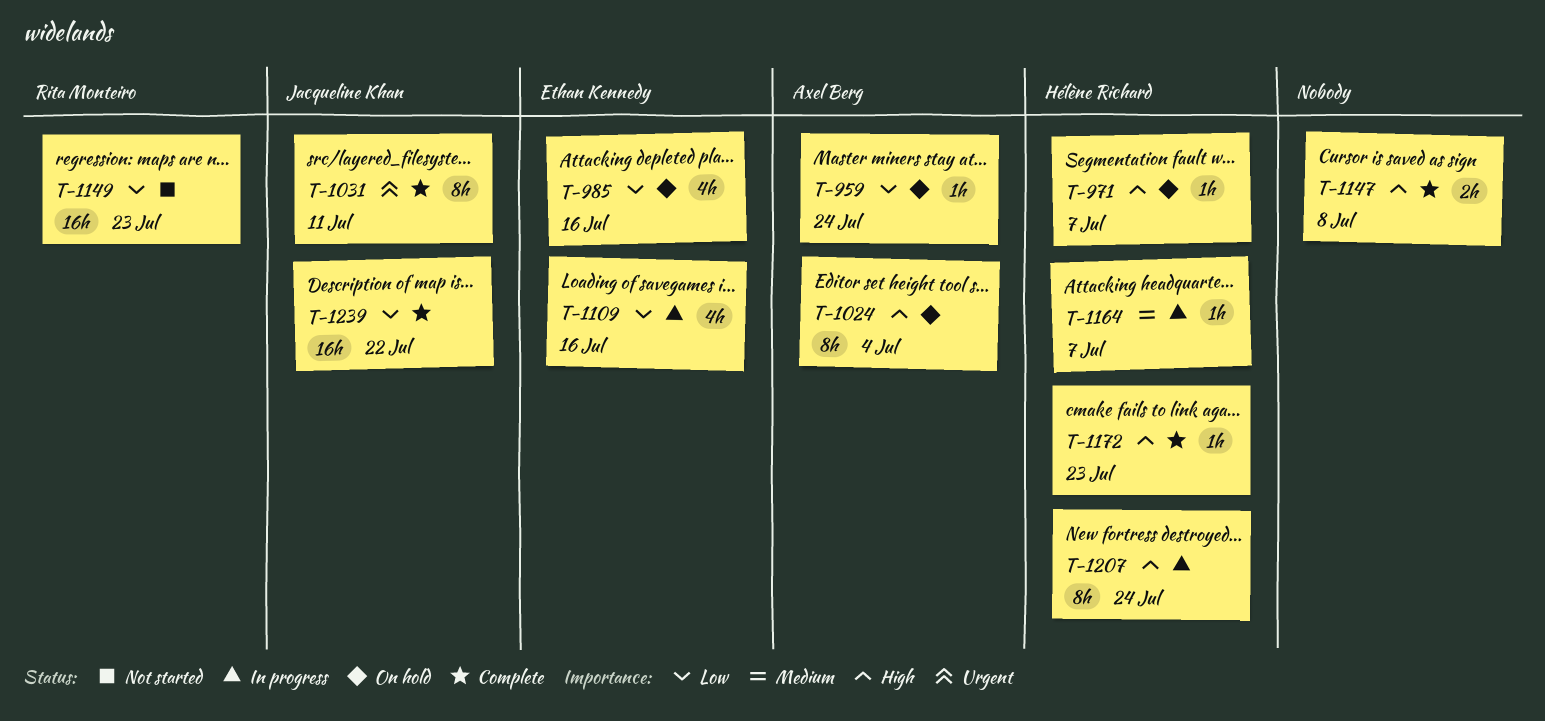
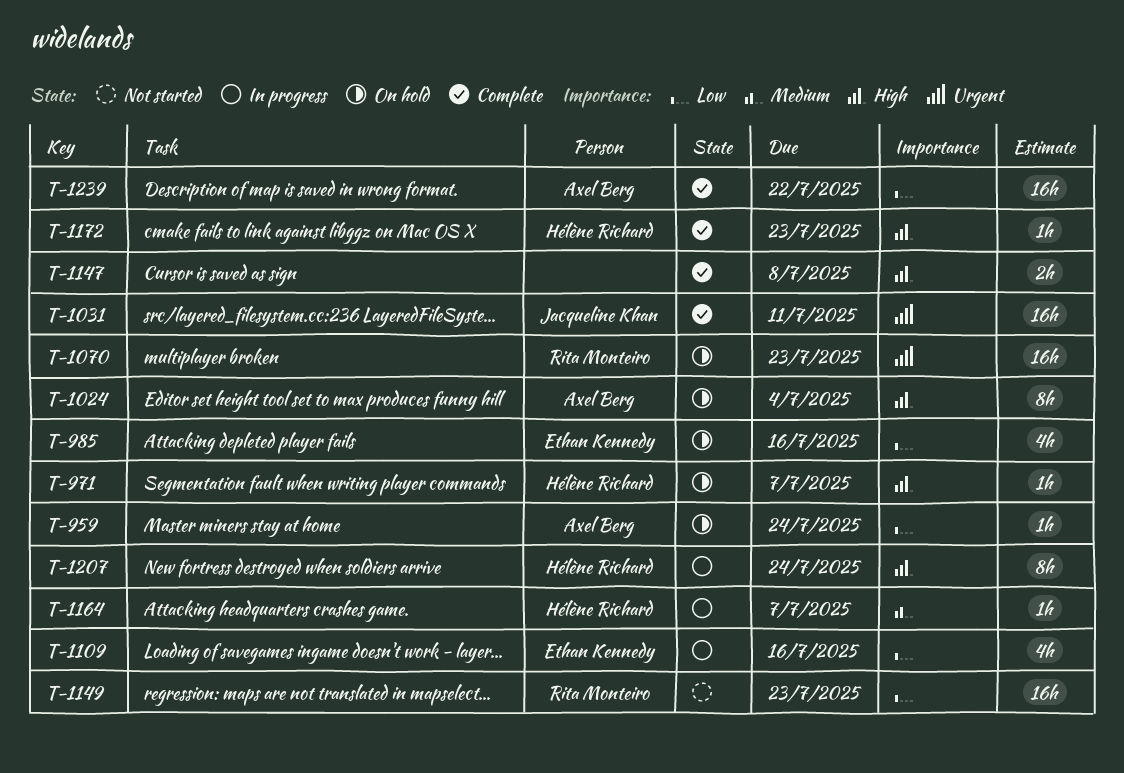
T-1031, estimate: 8h -> 16h
T-1070: none -> present
T-1239, owner: Jacqueline Khan -> Axel Berg

